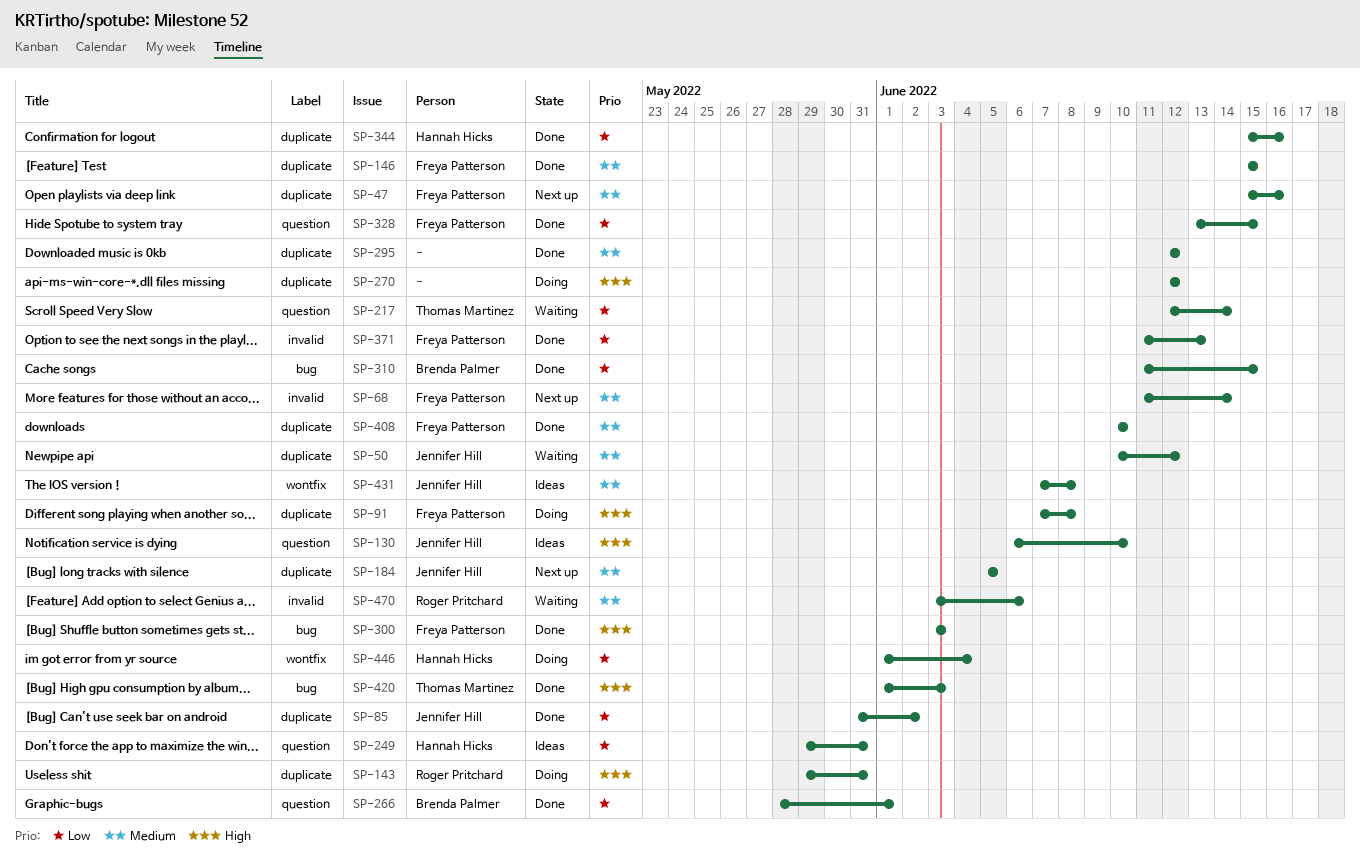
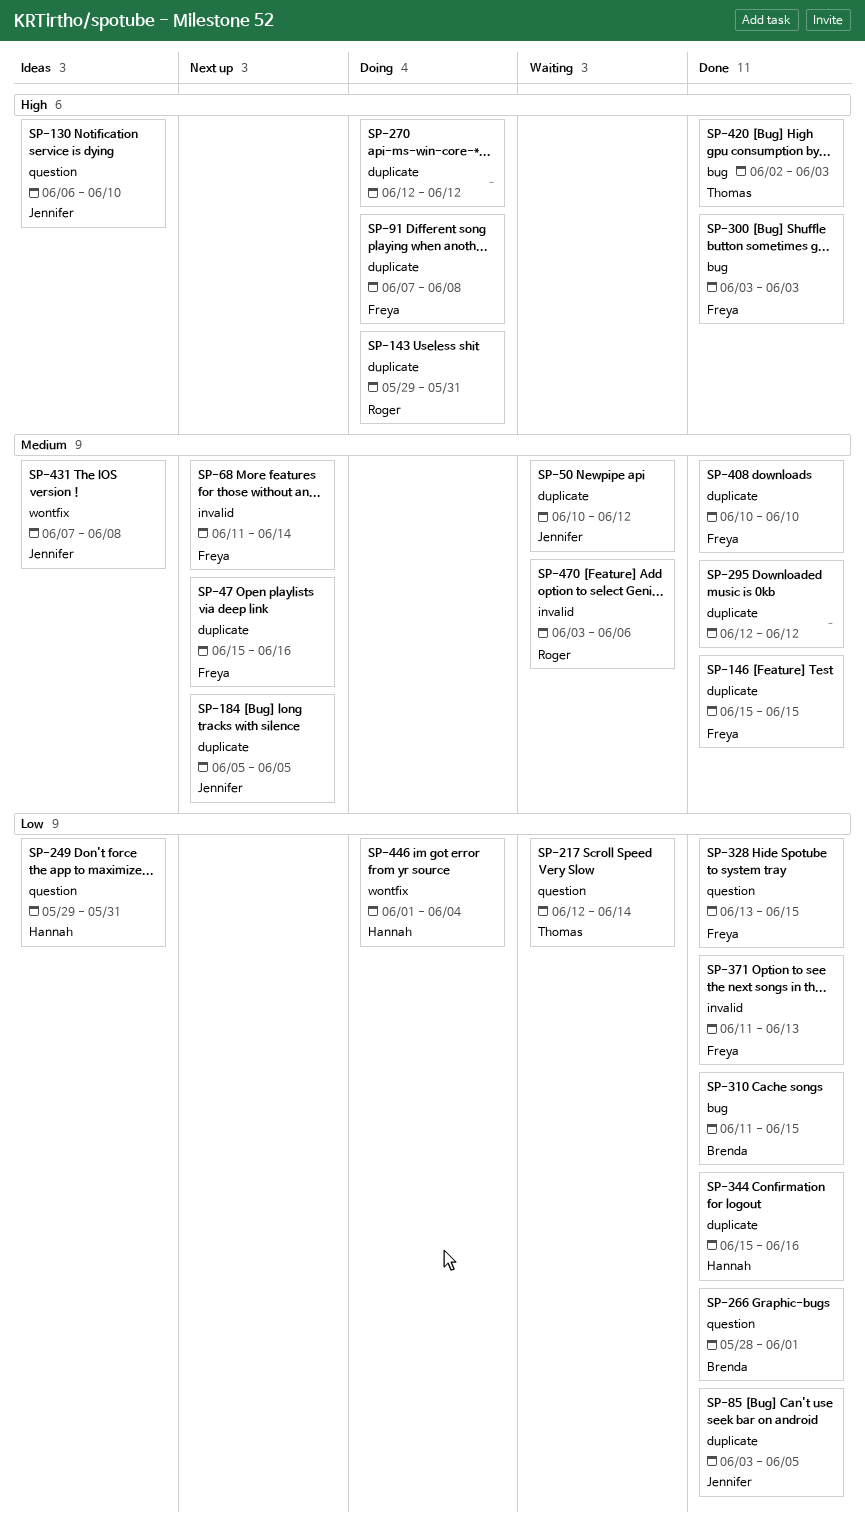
SP-85, start: May 31 -> Jun 3
SP-85, due: Jun 2 -> Jun 5
SP-420, start: Jun 1 -> Jun 2

